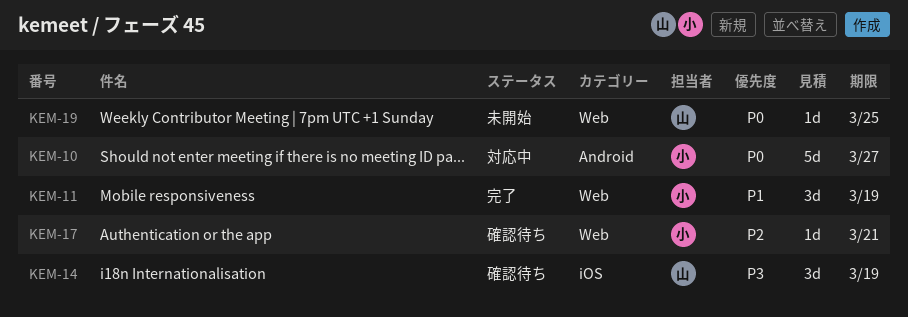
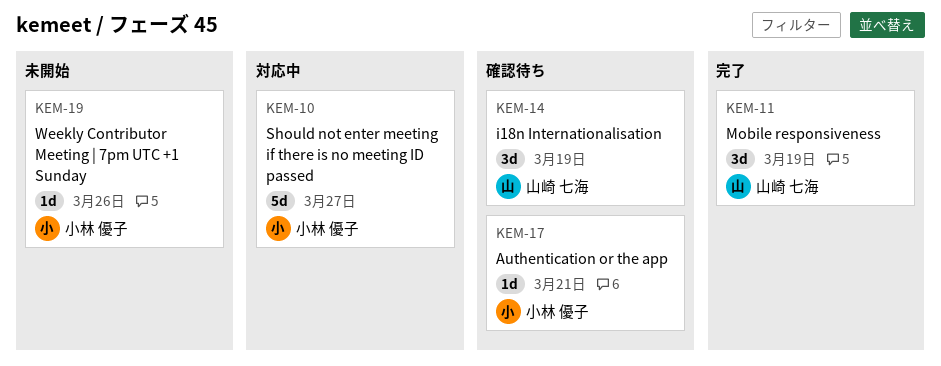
KEM-11, owner: 小林 優子 -> 山崎 七海
KEM-19, owner: 山崎 七海 -> 小林 優子
KEM-19, due: Mar 25 -> Mar 26

